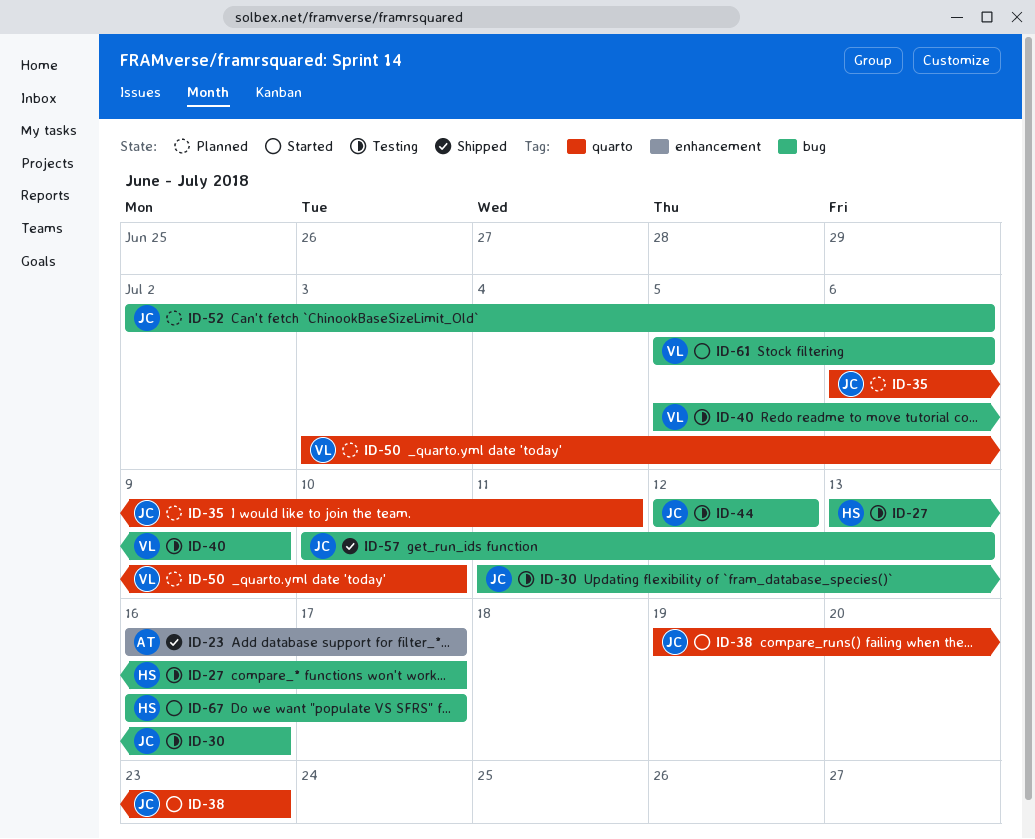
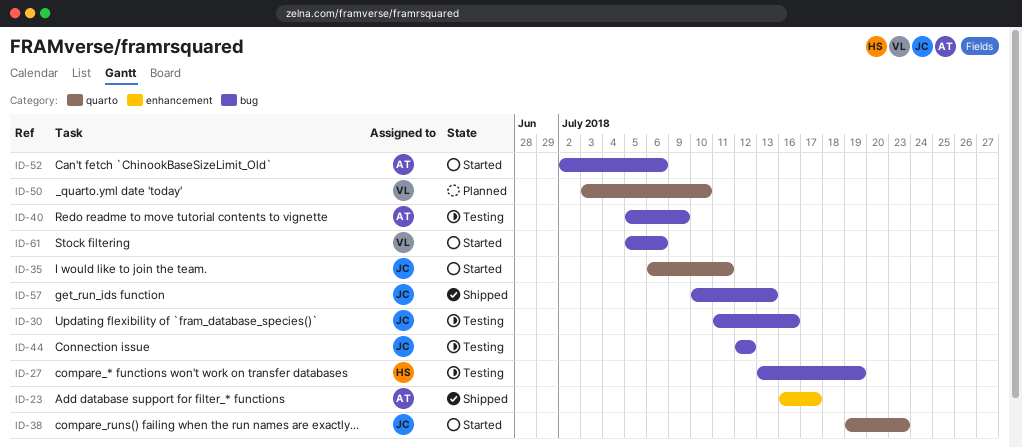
ID-27, due: Jul 17 -> Jul 19
ID-35, status: Planned -> Started
ID-40, owner: VL -> AT
ID-52, status: Planned -> Started
ID-52, owner: JC -> AT
ID-67: present -> none

